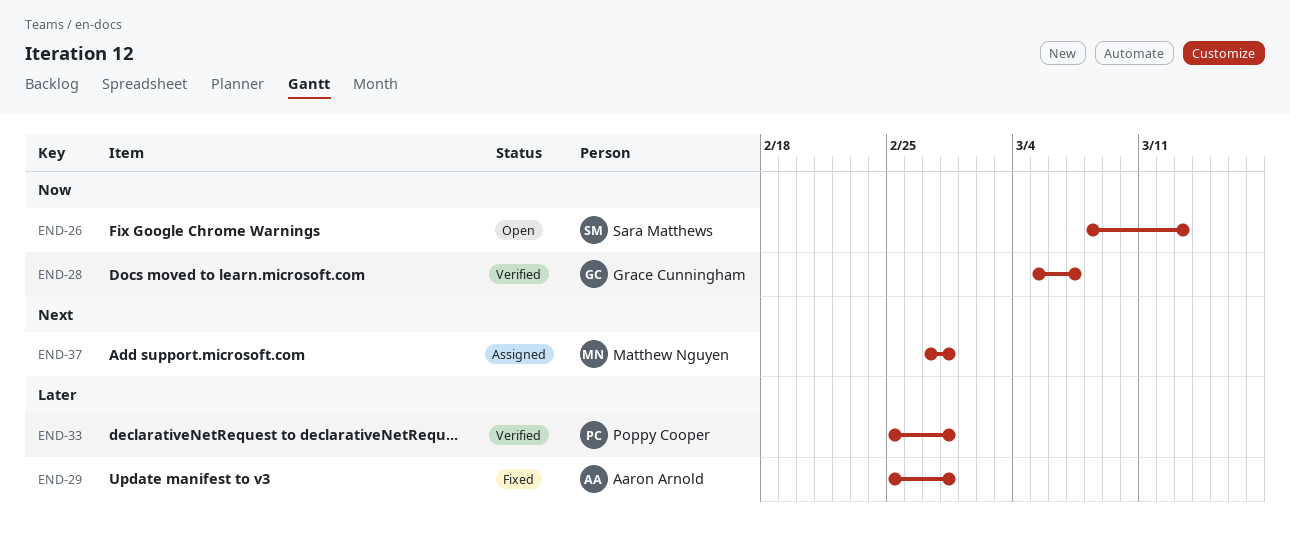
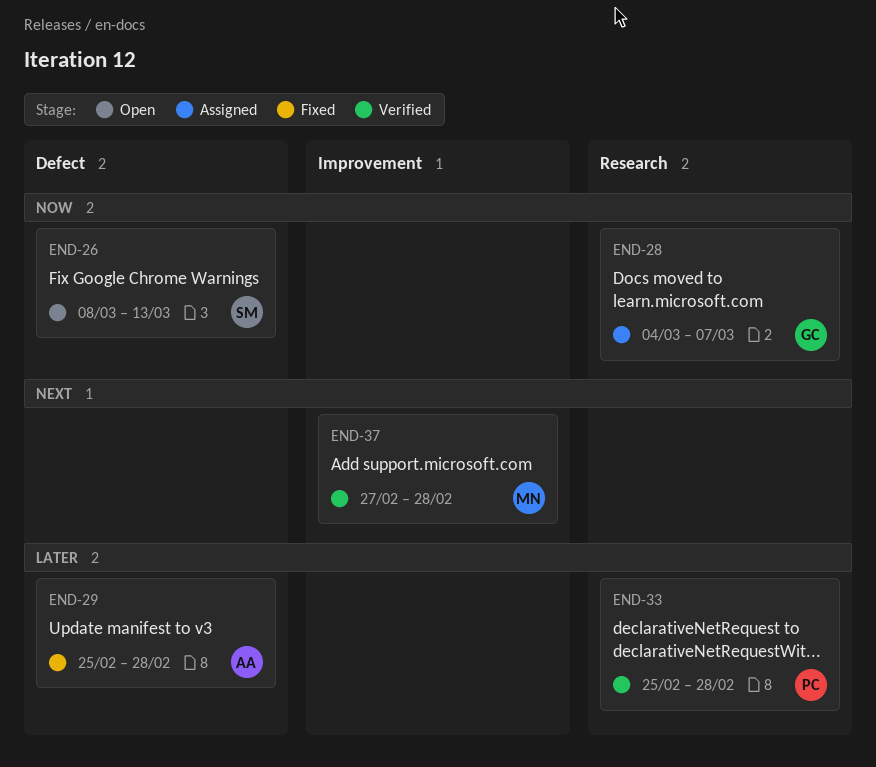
END-28, status: Verified -> Assigned
END-28, start: Mar 5 -> Mar 4
END-37, status: Assigned -> Verified

